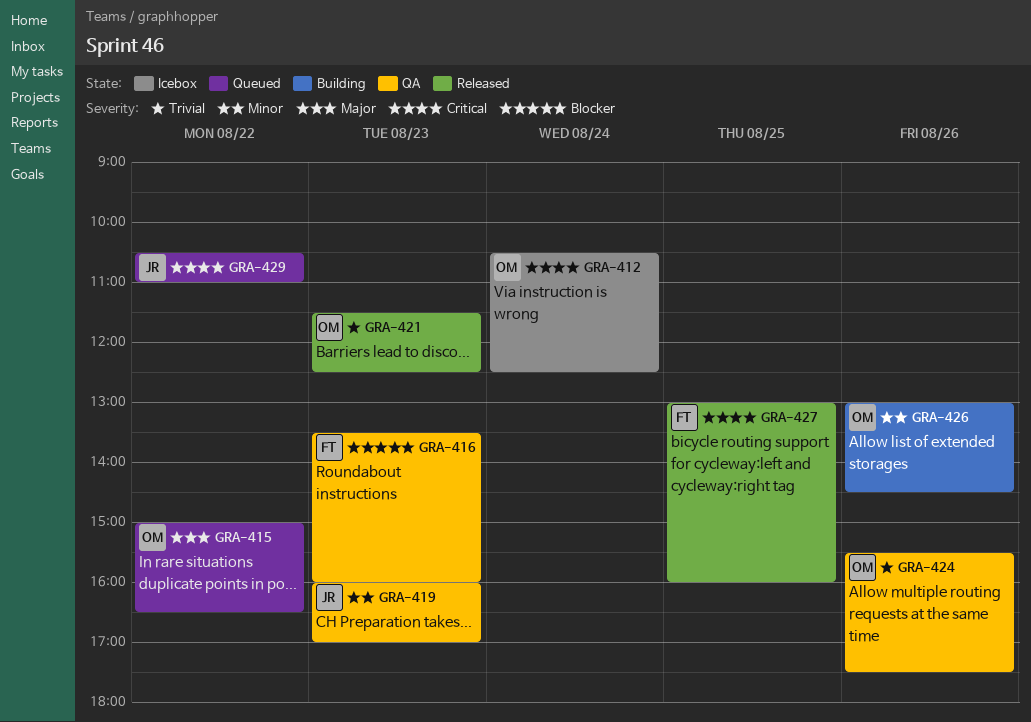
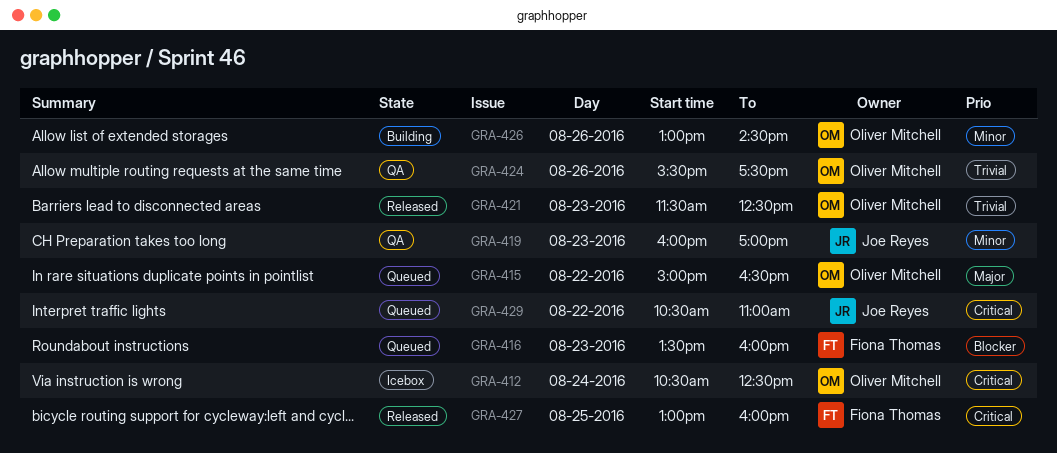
GRA-416, status: QA -> Queued

